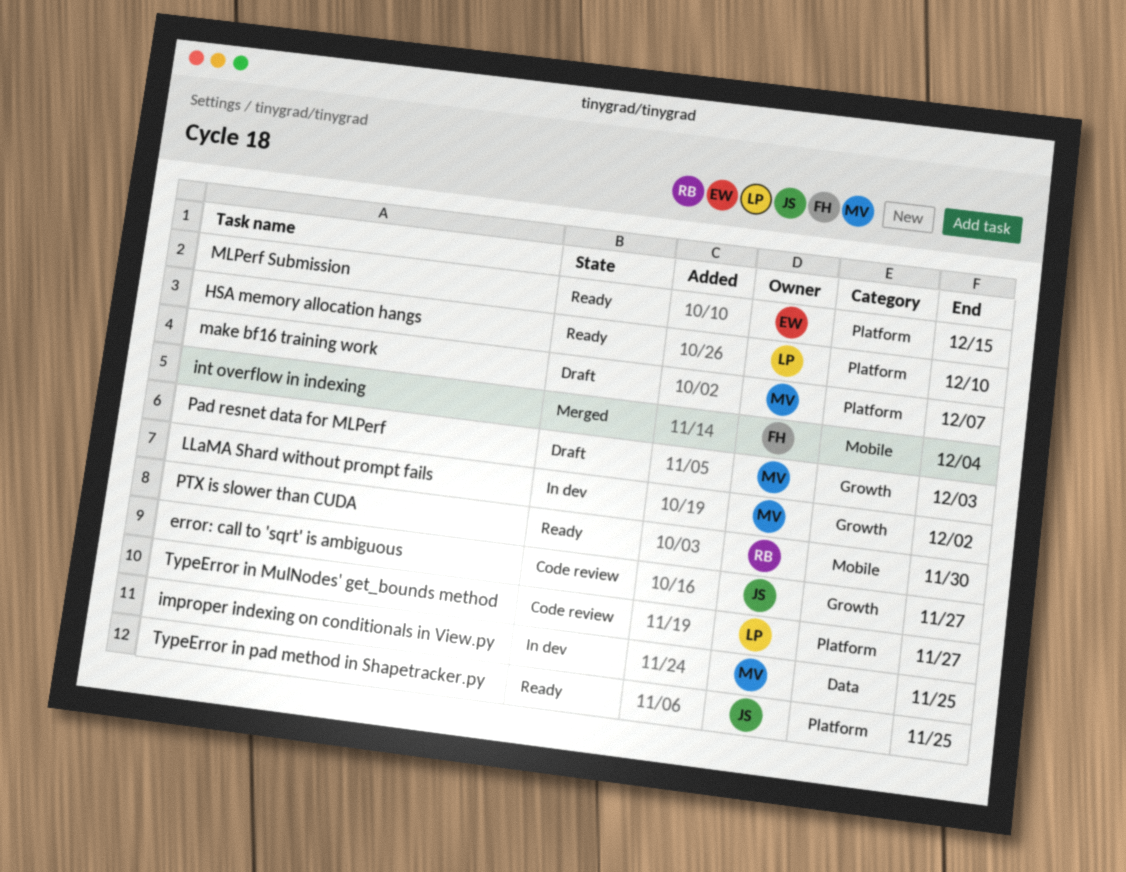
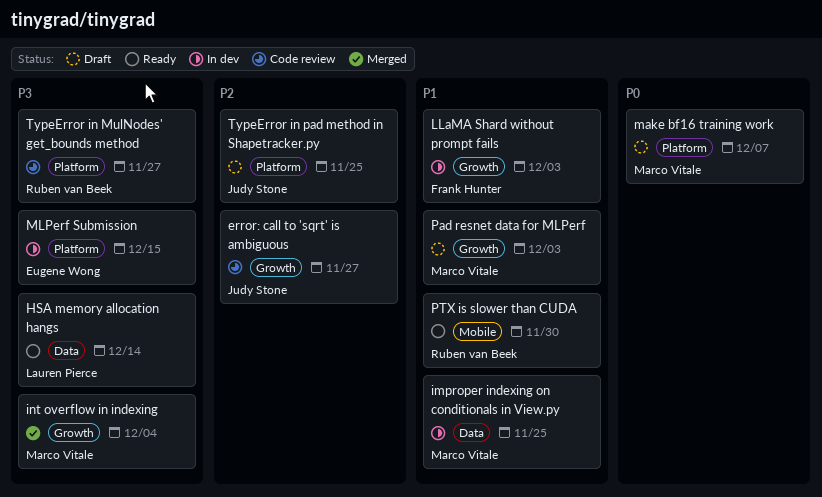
HSA memory allocation hangs, label: Platform -> Data
HSA memory allocation hangs, due: Dec 10 -> Dec 14
int overflow in indexing, owner: Frank Hunter -> Marco Vitale
int overflow in indexing, label: Mobile -> Growth
LLaMA Shard without prompt fails, owner: Marco Vitale -> Frank Hunter
LLaMA Shard without prompt fails, due: Dec 2 -> Dec 3
MLPerf Submission, status: Ready -> In dev
TypeError in MulNodes' get_bounds method, owner: Lauren Pierce -> Ruben van Beek
TypeError in pad method in Shapetracker.py, status: Ready -> Draft

